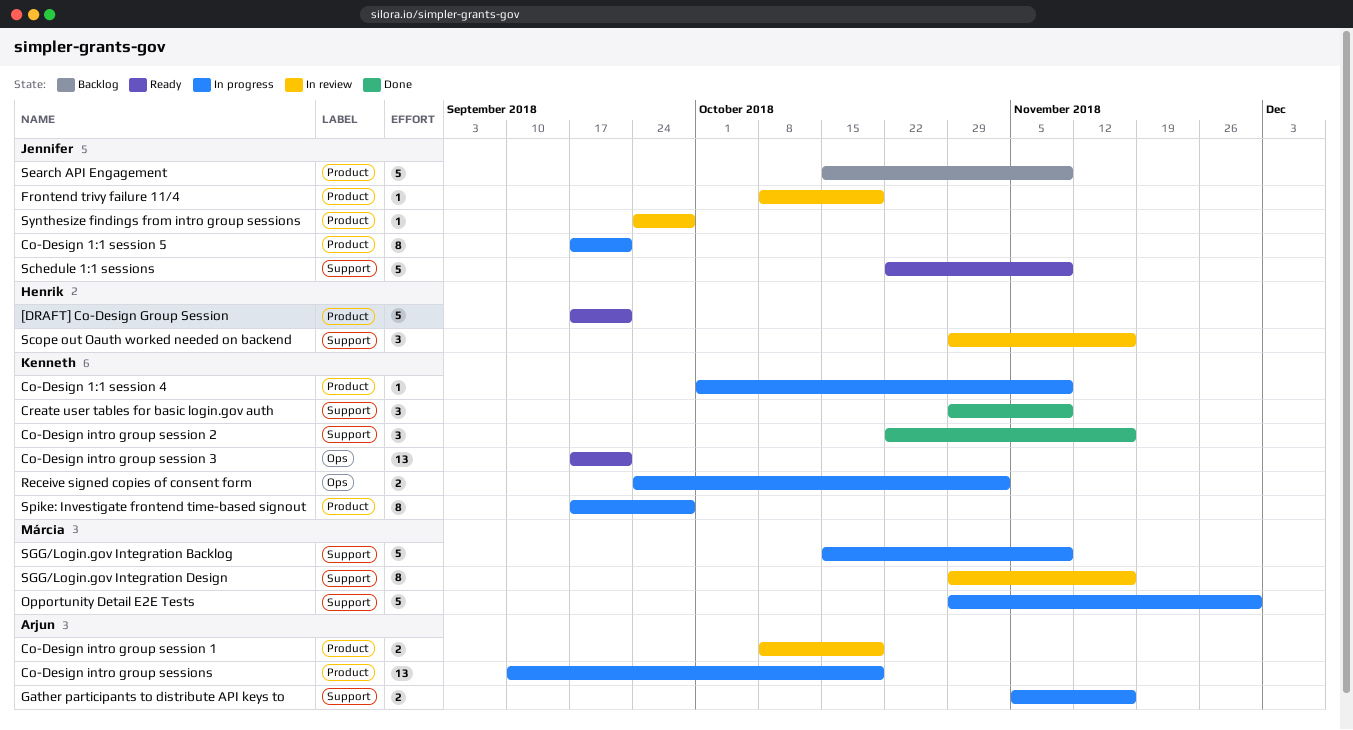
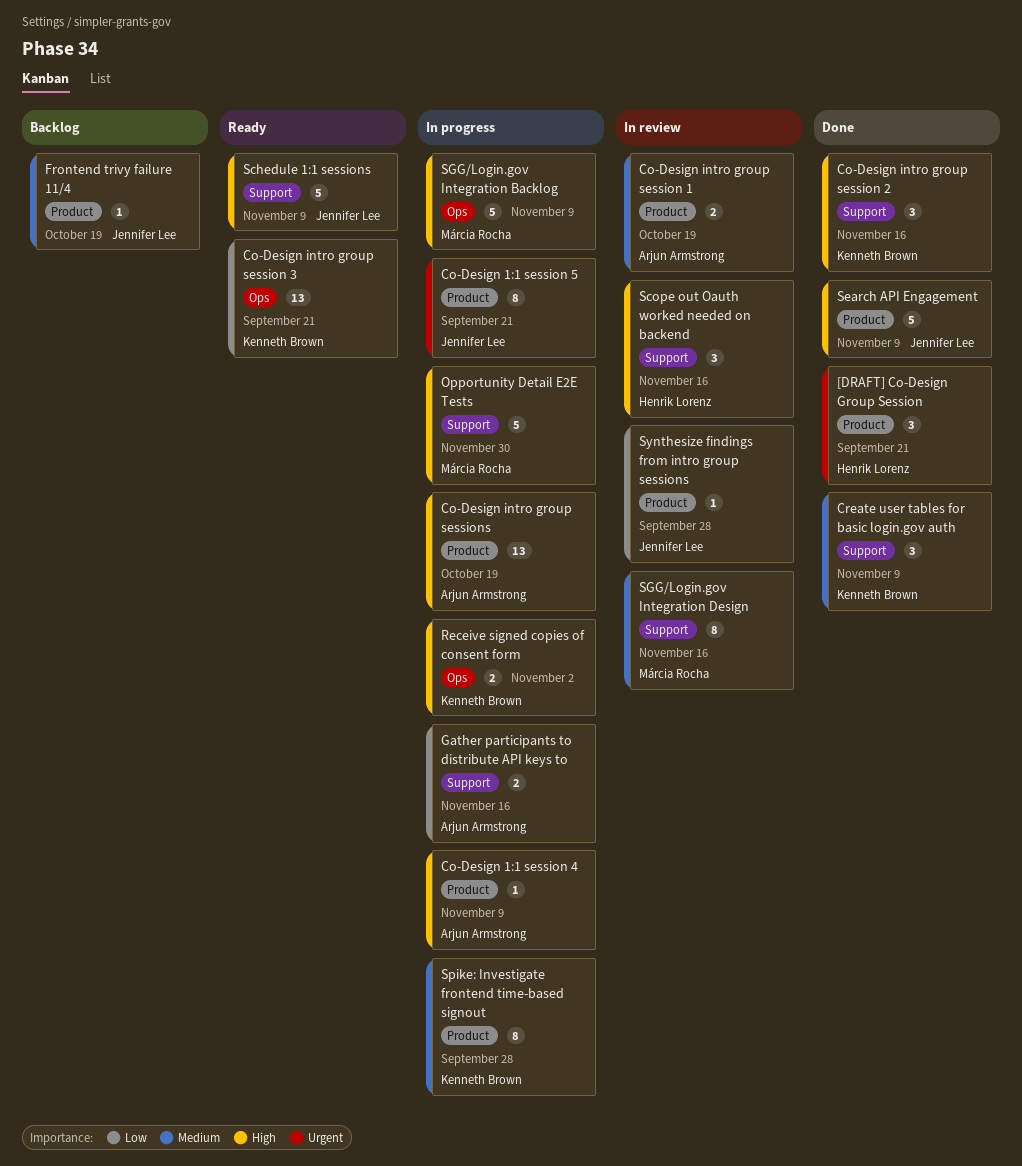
[DRAFT] Co-Design Group Session, status: Ready -> Done
[DRAFT] Co-Design Group Session, estimate: 5 -> 3
Co-Design 1:1 session 4, owner: Kenneth Brown -> Arjun Armstrong
Frontend trivy failure 11/4, status: In review -> Backlog
Search API Engagement, status: Backlog -> Done
SGG/Login.gov Integration Backlog, label: Support -> Ops

